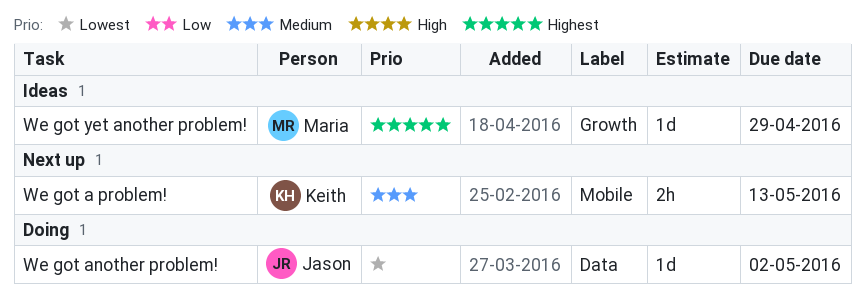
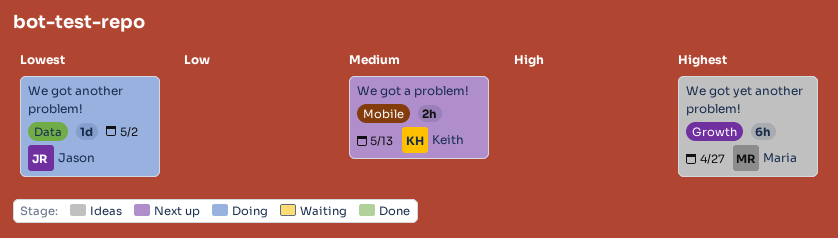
We got yet another problem!, estimate: 1d -> 6h
We got yet another problem!, due: Apr 29 -> Apr 27

